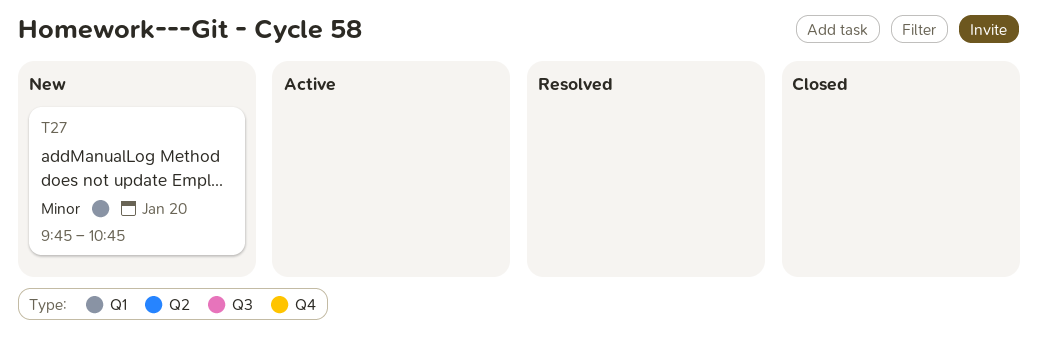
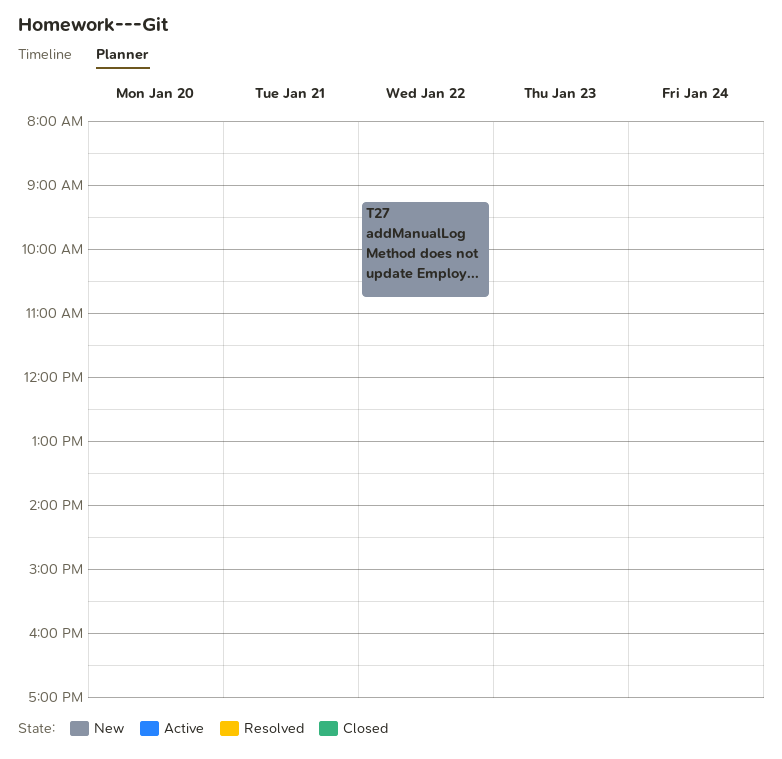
T27, day: Jan 20 -> Jan 22
T27, begins: 09:45 -> 09:15

